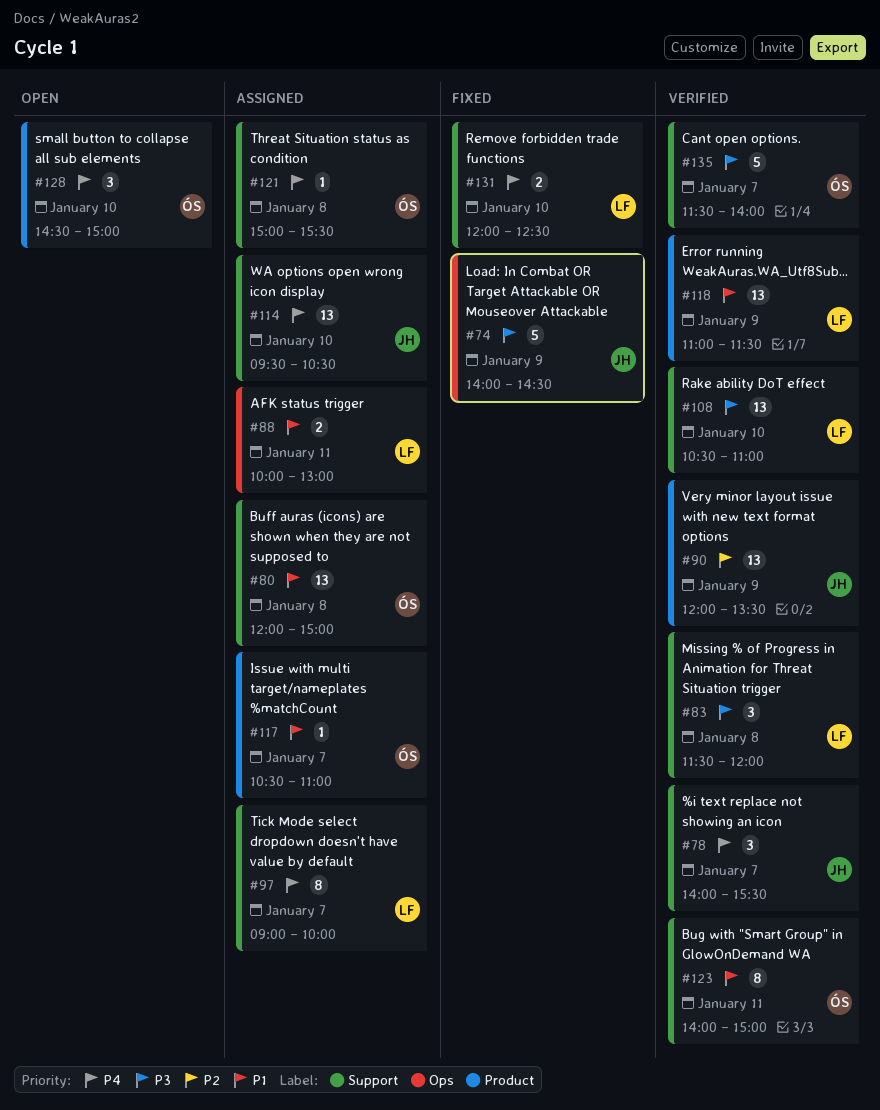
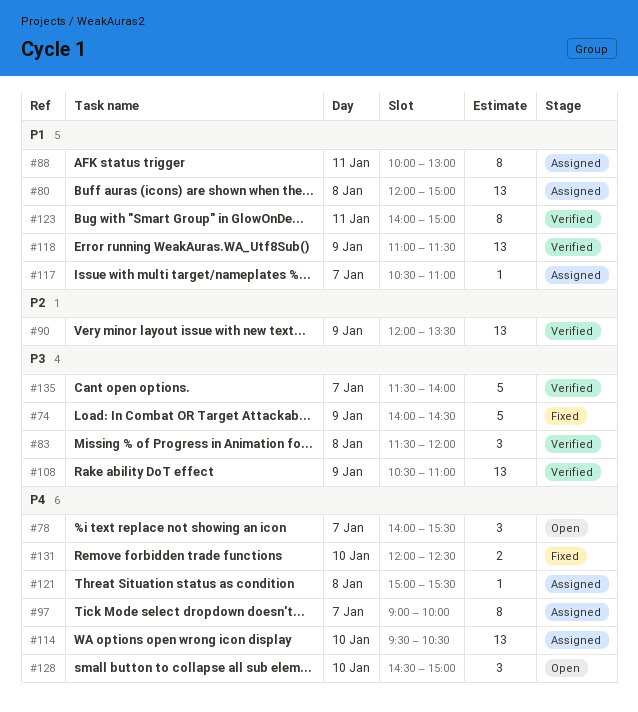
#78, status: Verified -> Open
#88, estimate: 2 -> 8
#108, day: Jan 10 -> Jan 9

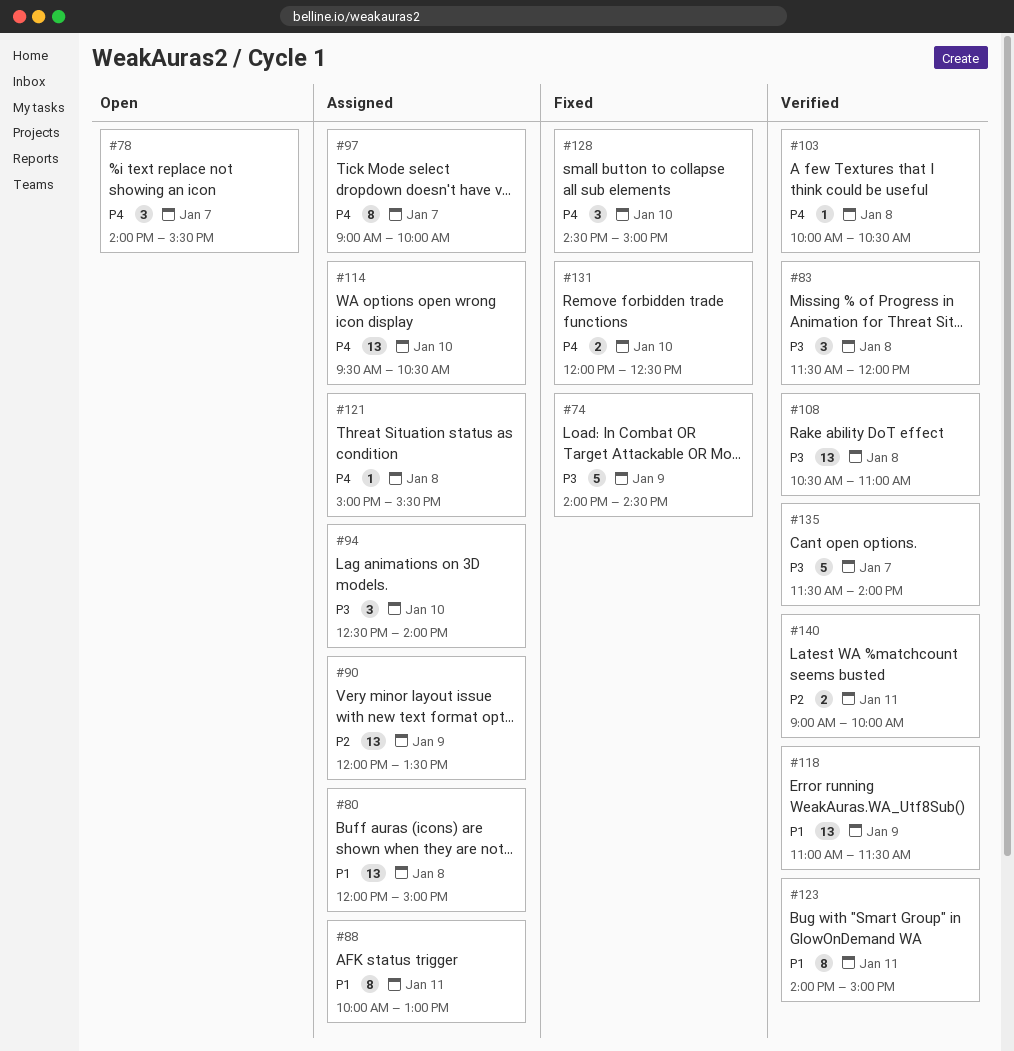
#90, status: Verified -> Assigned
#94: none -> present
#103: none -> present
#108, day: Jan 9 -> Jan 8
#117: present -> none
#128, status: Open -> Fixed
#140: none -> present

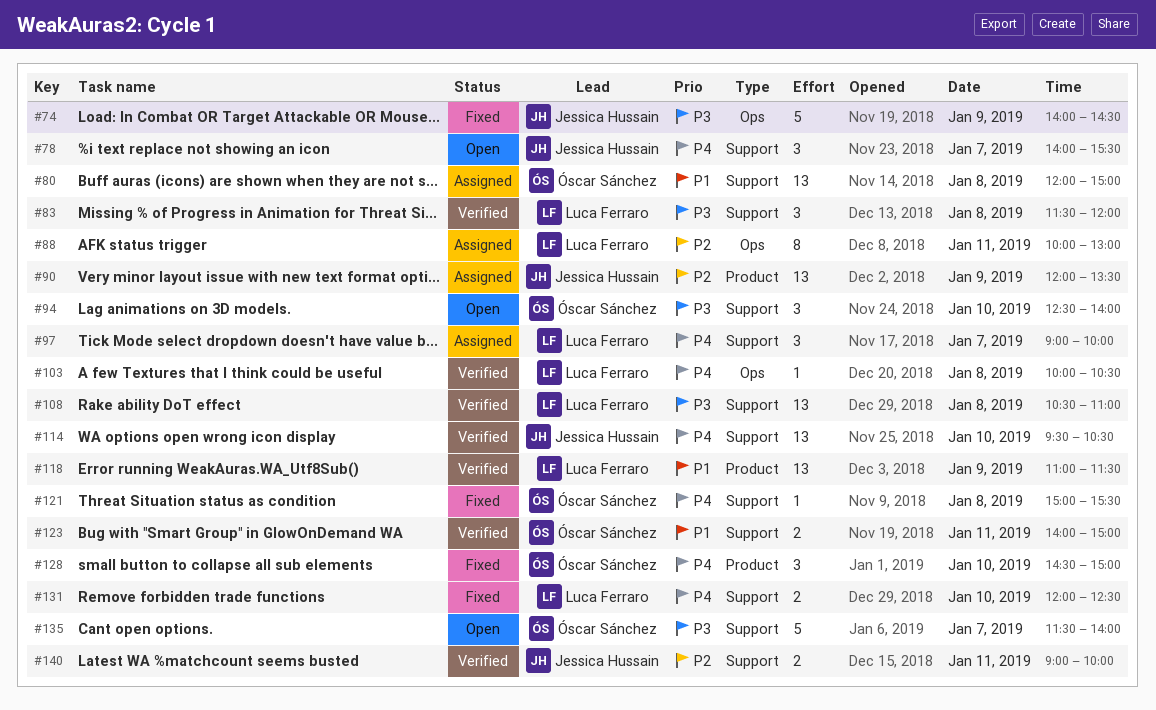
#88, priority: P1 -> P2
#94, status: Assigned -> Open
#97, estimate: 8 -> 3
#114, status: Assigned -> Verified
#121, status: Assigned -> Fixed
#123, estimate: 8 -> 2
#135, status: Verified -> Open

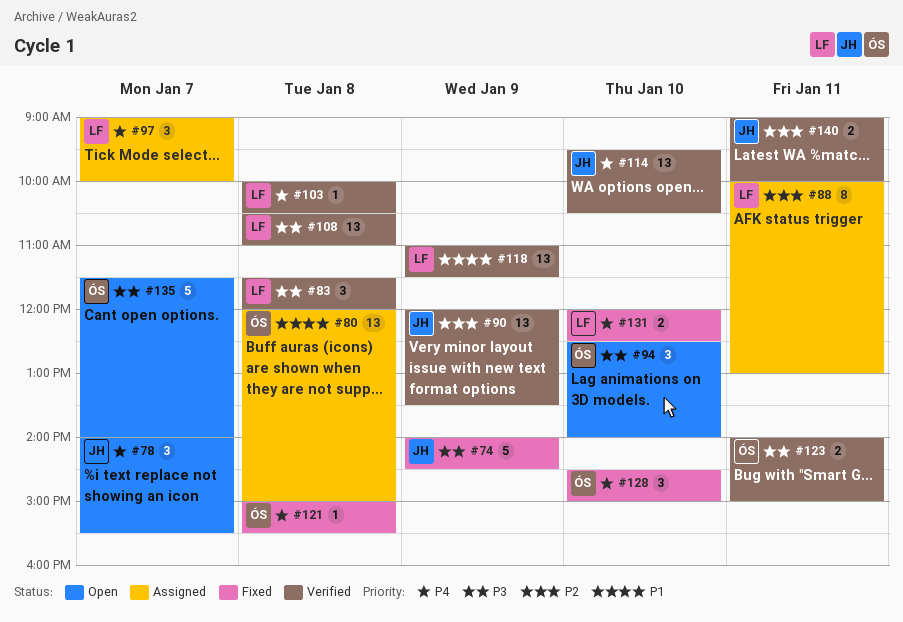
#90, status: Assigned -> Verified
#123, priority: P1 -> P3

